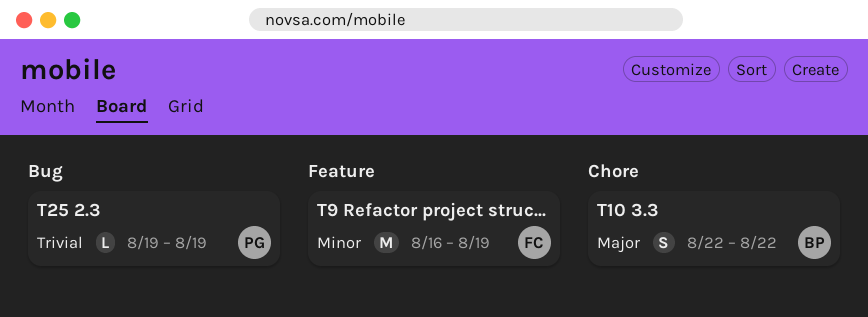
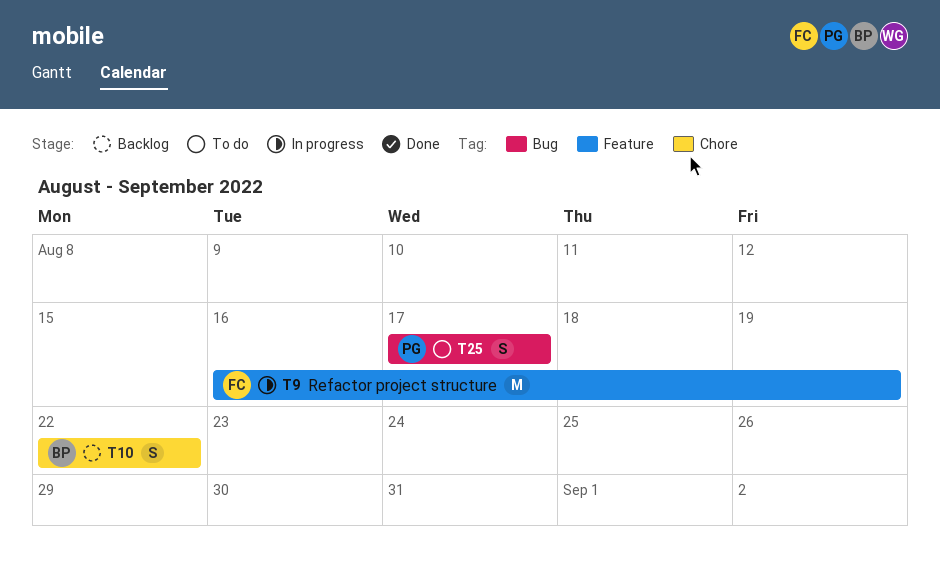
T25, estimate: L -> S
T25, start: Aug 19 -> Aug 17
T25, due: Aug 19 -> Aug 17

